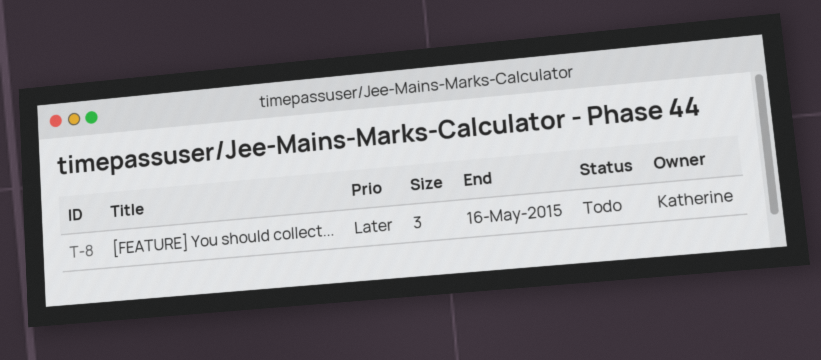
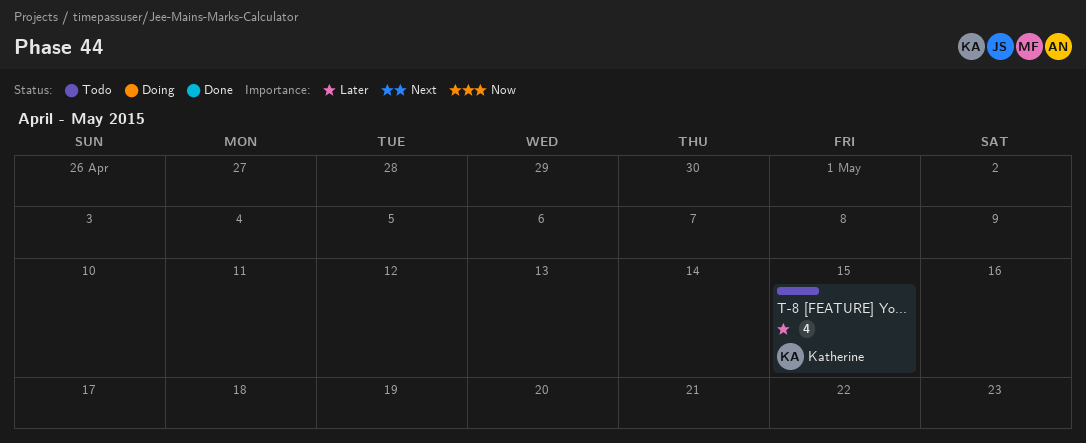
T-8, estimate: 3 -> 4
T-8, due: May 16 -> May 15

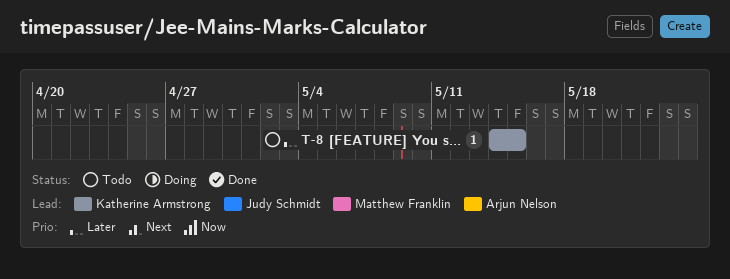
T-8, estimate: 4 -> 1

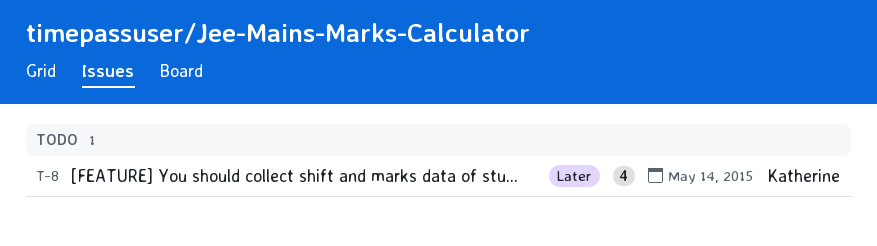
T-8, estimate: 1 -> 4
T-8, due: May 15 -> May 14

